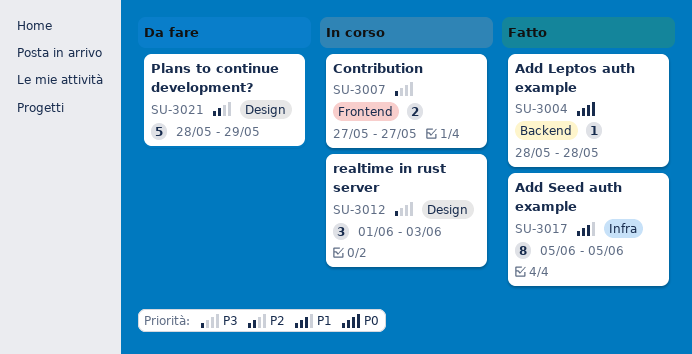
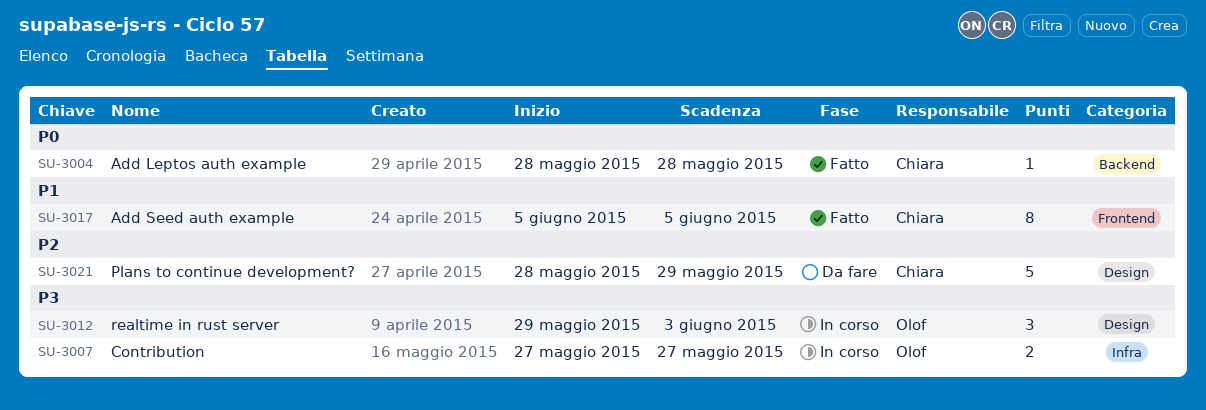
SU-3007, label: Frontend -> Infra
SU-3012, start: Jun 1 -> May 29
SU-3017, label: Infra -> Frontend

